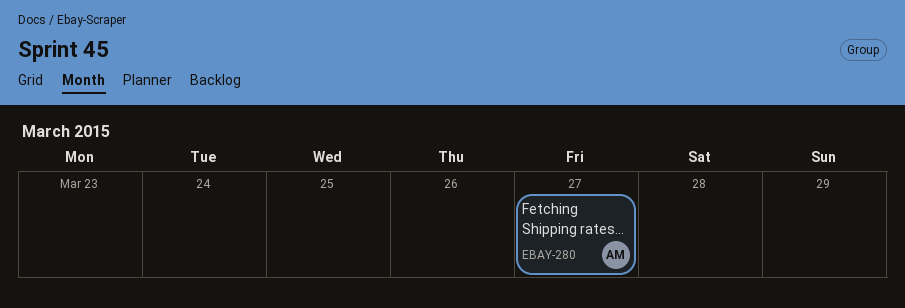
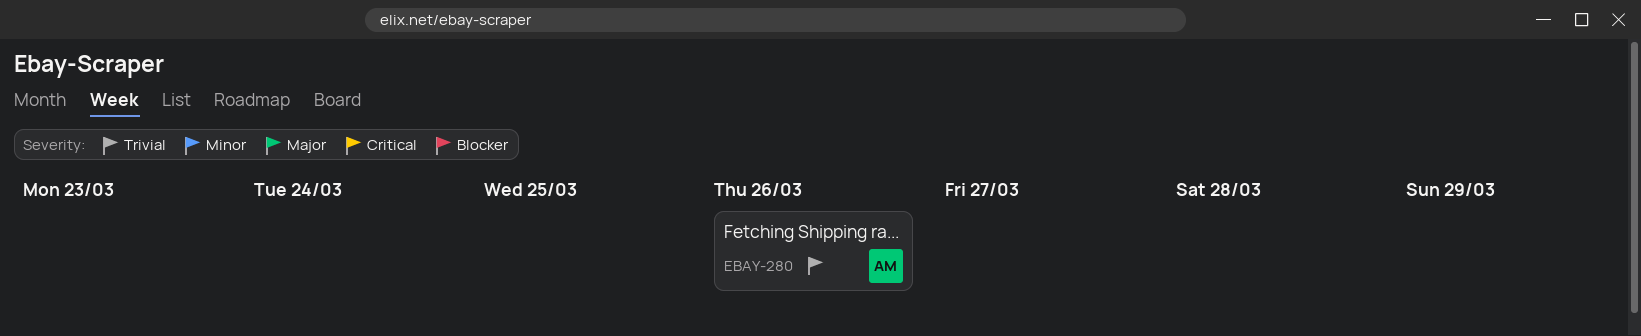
EBAY-280, due: Mar 27 -> Mar 26

